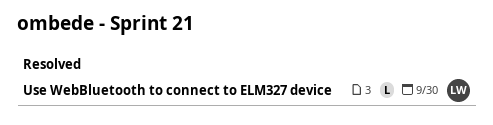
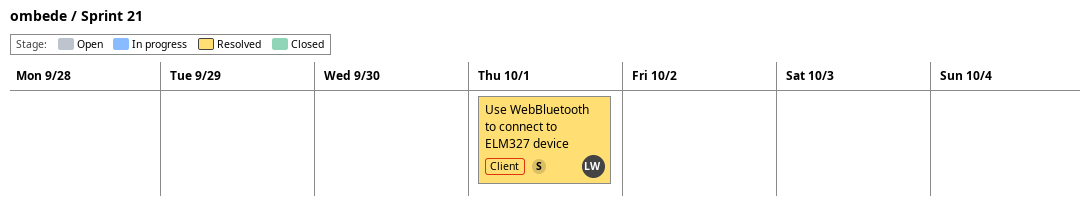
Use WebBluetooth to connect to ELM327 device, estimate: L -> S
Use WebBluetooth to connect to ELM327 device, due: Sep 30 -> Oct 1

